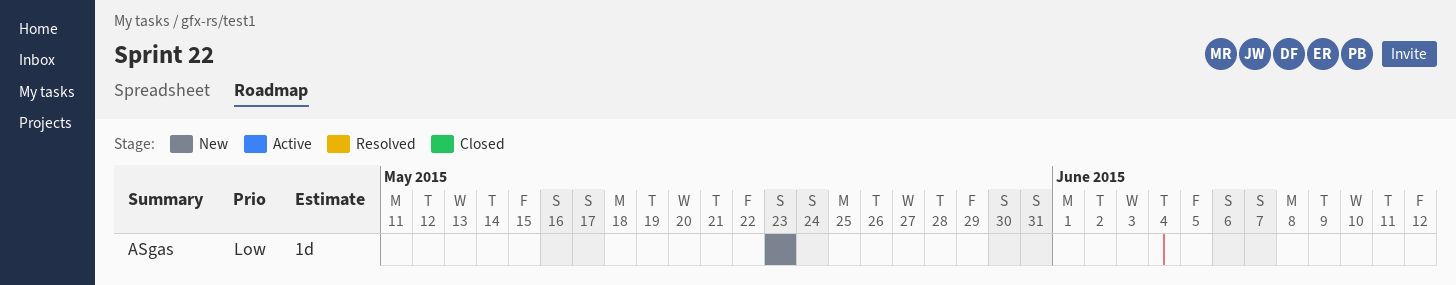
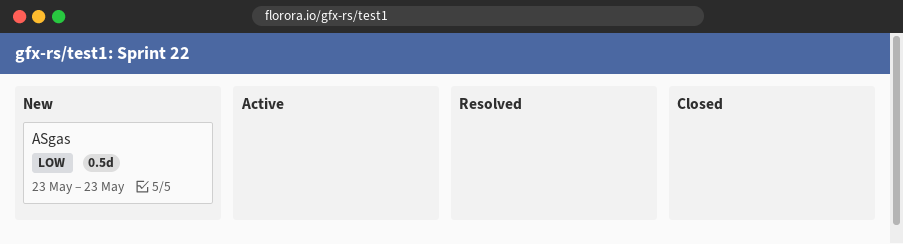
ASgas, estimate: 1d -> 0.5d

